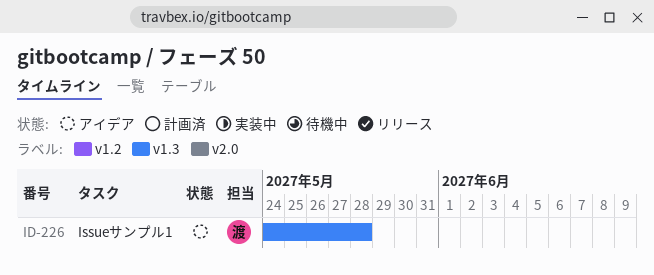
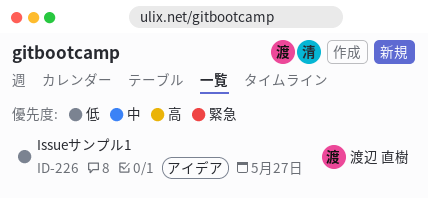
ID-226, due: May 28 -> May 27

